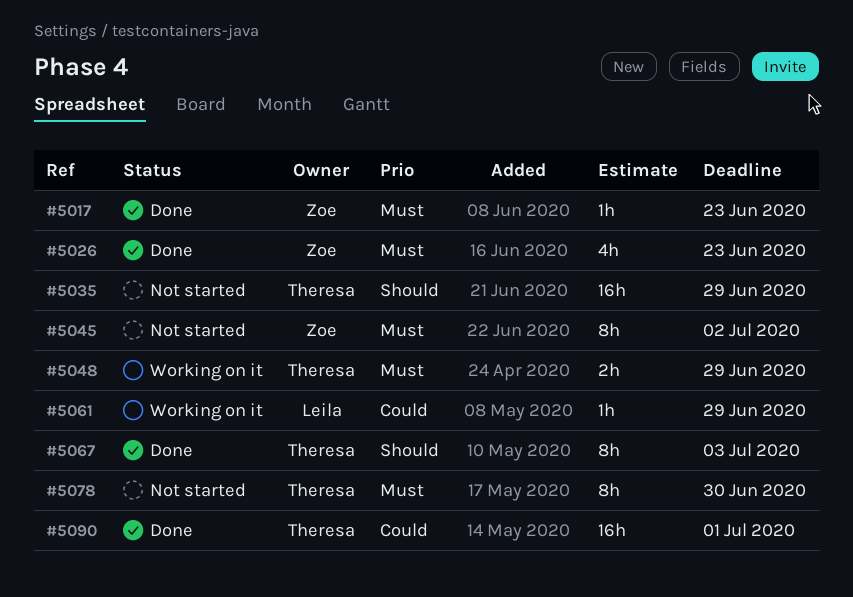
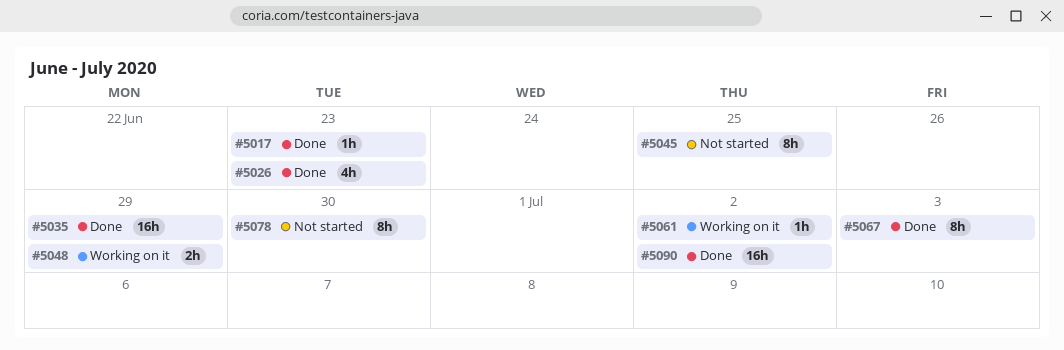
#5035, status: Not started -> Done
#5045, due: Jul 2 -> Jun 25
#5061, due: Jun 29 -> Jul 2
#5090, due: Jul 1 -> Jul 2

